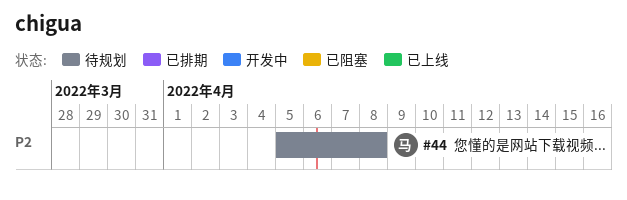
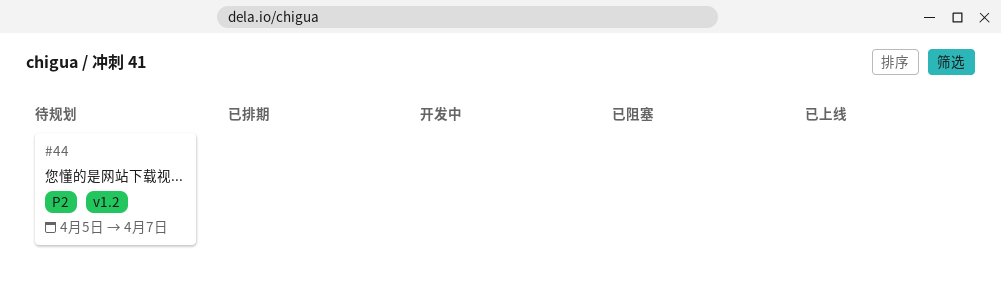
#44, due: Apr 8 -> Apr 7

